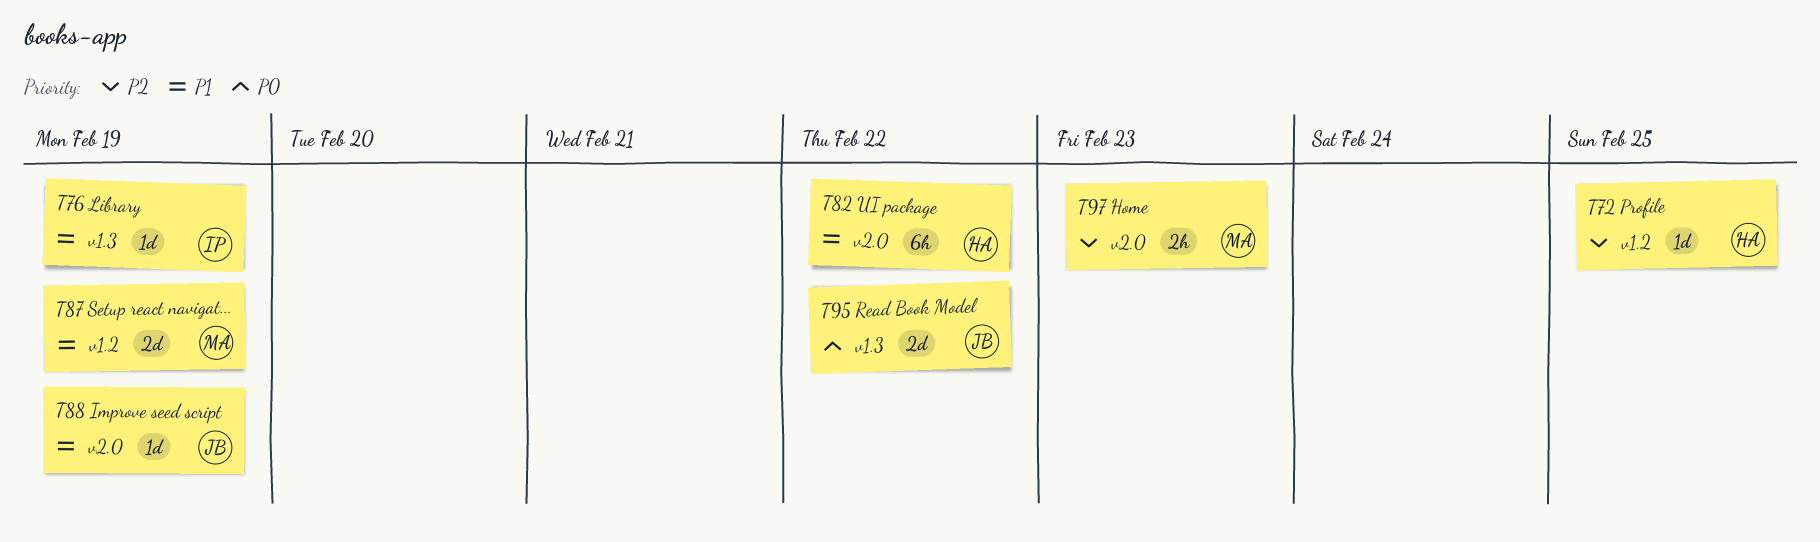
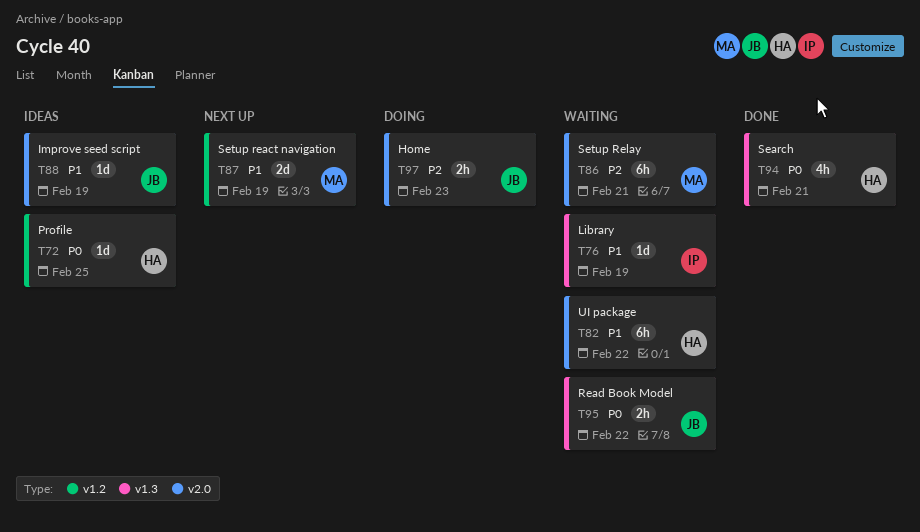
T72, priority: P2 -> P0
T86: none -> present
T94: none -> present
T95, estimate: 2d -> 2h
T97, owner: MA -> JB

